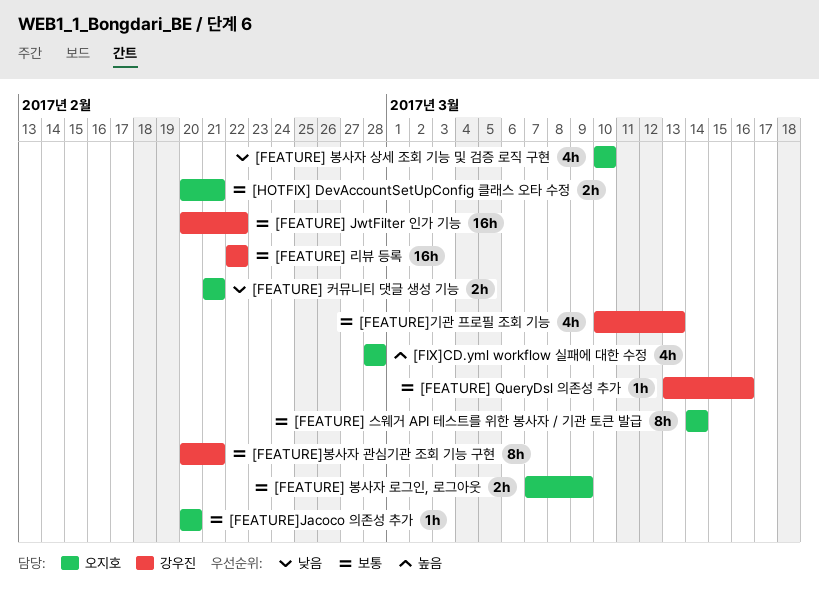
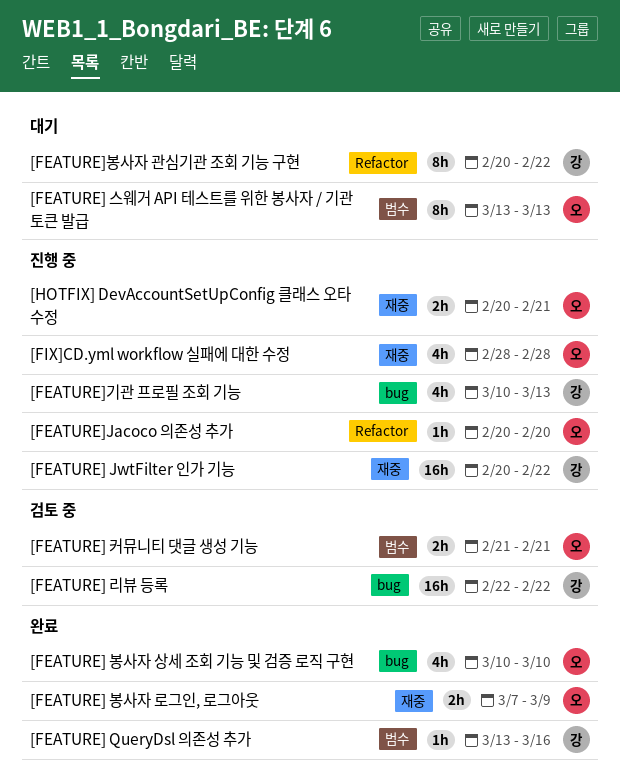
[FEATURE] 스웨거 API 테스트를 위한 봉사자 / 기관 토큰 발급, start: Mar 14 -> Mar 13
[FEATURE] 스웨거 API 테스트를 위한 봉사자 / 기관 토큰 발급, due: Mar 14 -> Mar 13
[FEATURE]봉사자 관심기관 조회 기능 구현, due: Feb 21 -> Feb 22

